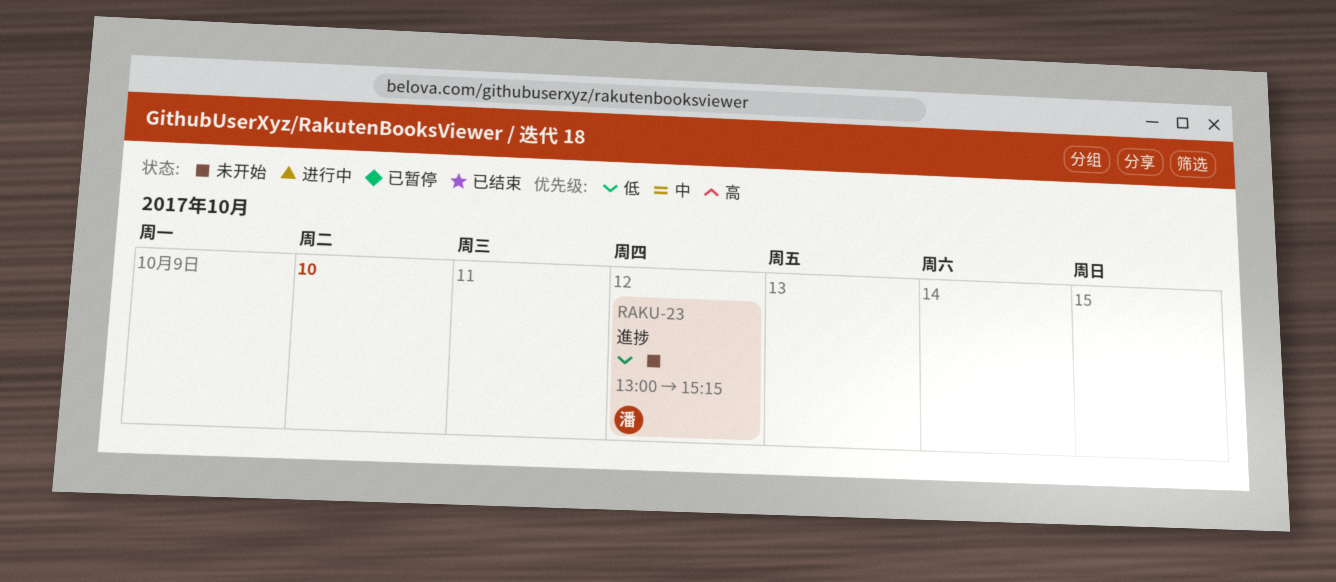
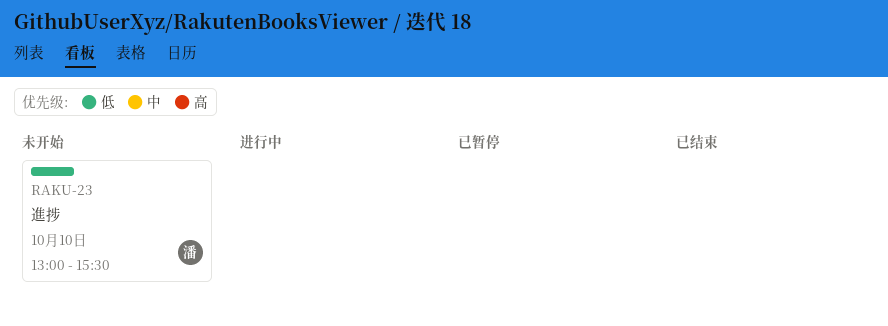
RAKU-23, day: Oct 12 -> Oct 10
RAKU-23, ends: 15:15 -> 15:30

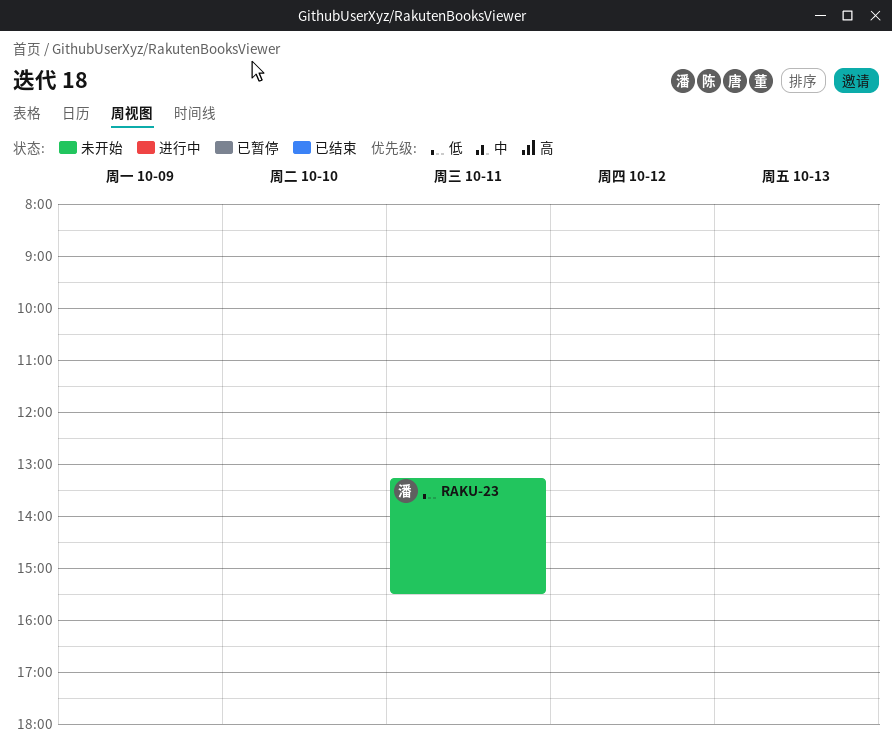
RAKU-23, day: Oct 10 -> Oct 11
RAKU-23, begins: 13:00 -> 13:15

